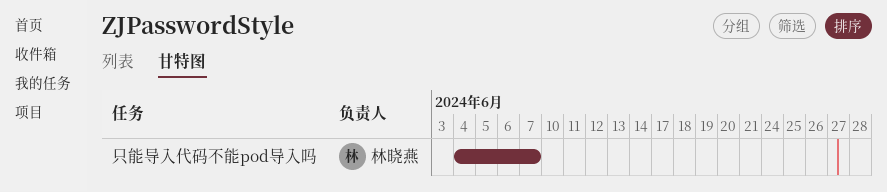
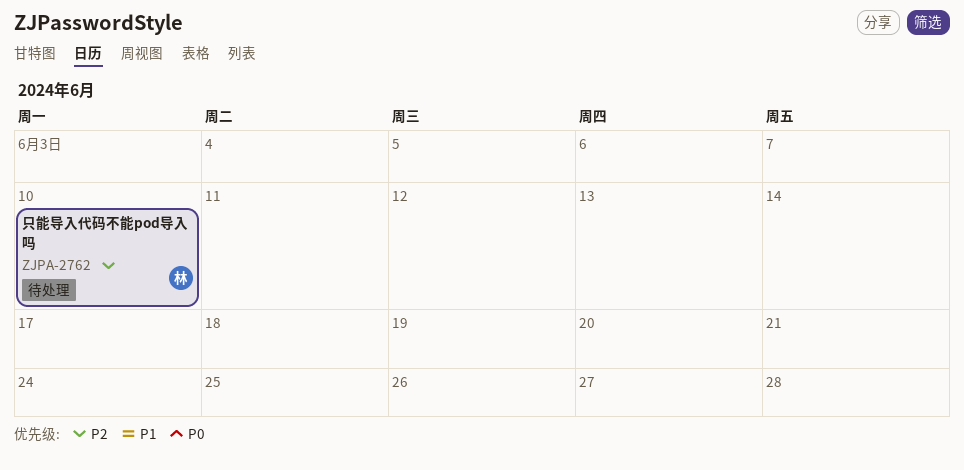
只能导入代码不能pod导入吗, due: Jun 7 -> Jun 10

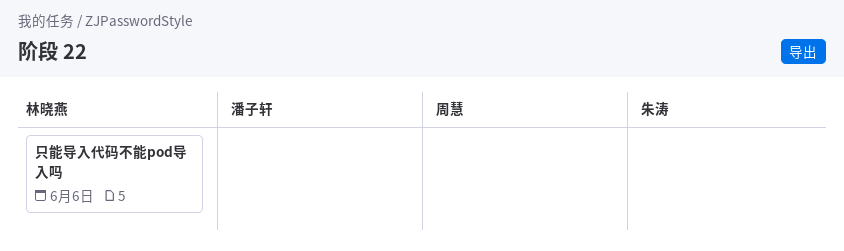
只能导入代码不能pod导入吗, due: Jun 10 -> Jun 6

